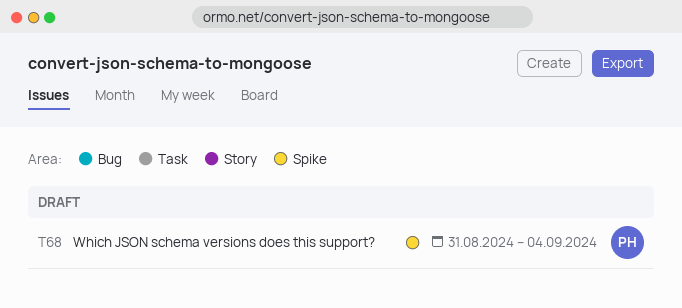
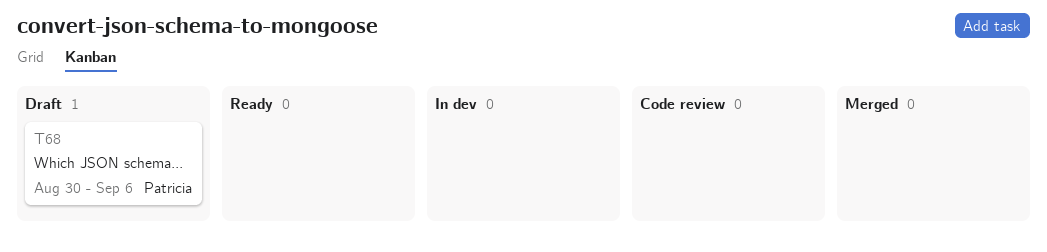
T68, start: Aug 31 -> Aug 30
T68, due: Sep 4 -> Sep 6

